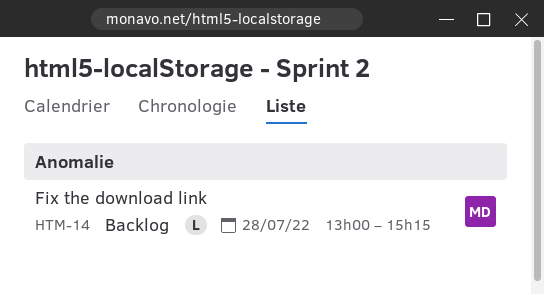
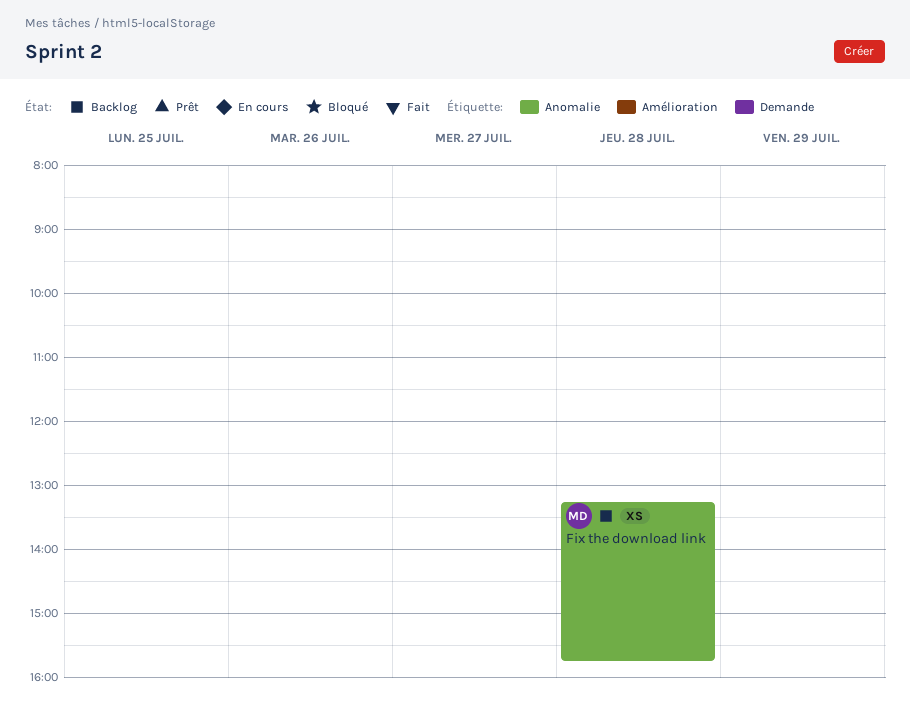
Fix the download link, estimate: L -> XS
Fix the download link, begins: 13:00 -> 13:15
Fix the download link, ends: 15:15 -> 15:45

